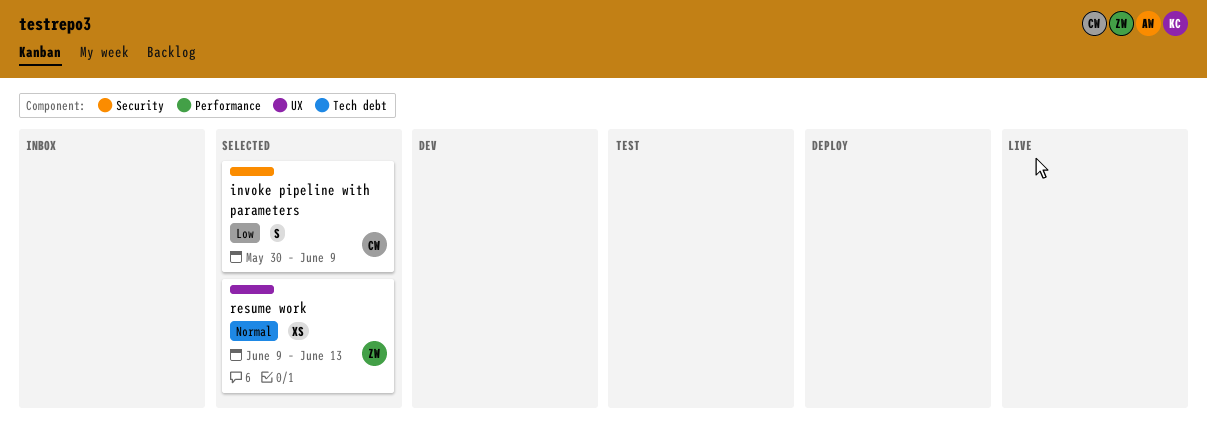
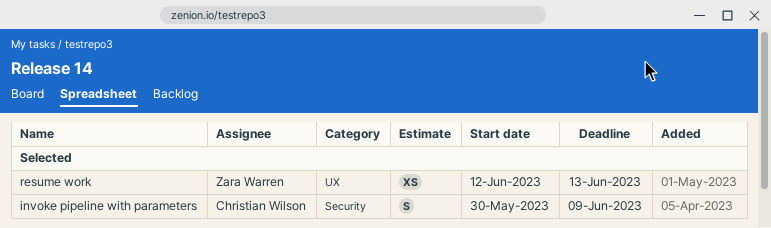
resume work, start: Jun 9 -> Jun 12

